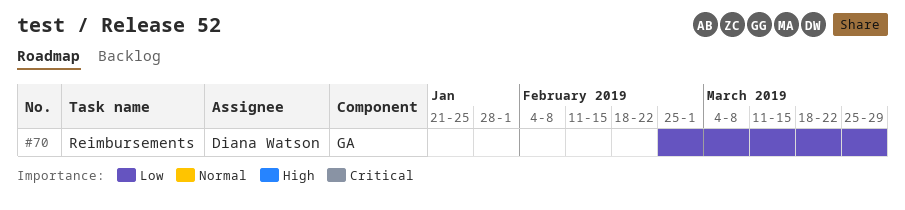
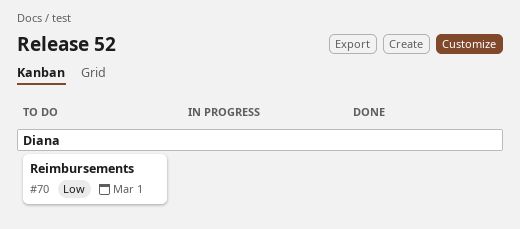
#70, due: Mar 29 -> Mar 1

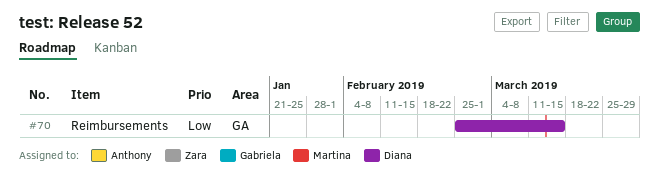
#70, due: Mar 1 -> Mar 15

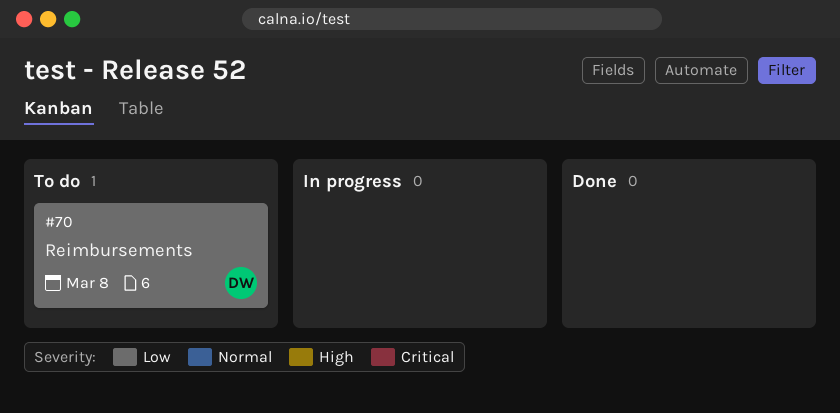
#70, due: Mar 15 -> Mar 8

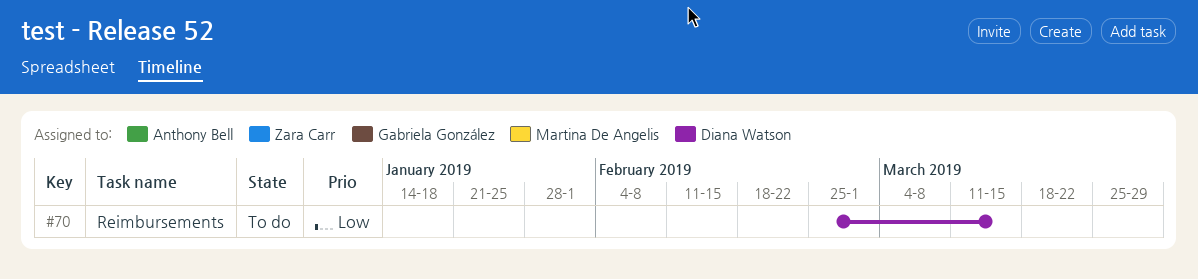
#70, due: Mar 8 -> Mar 15

